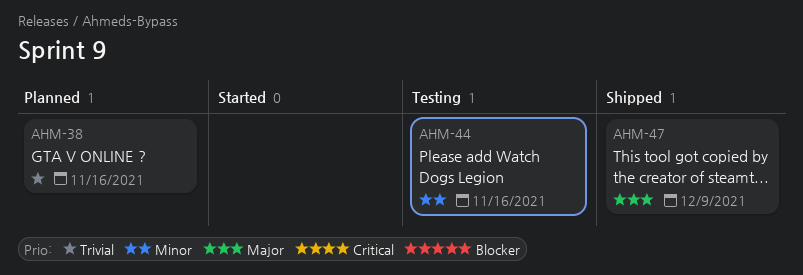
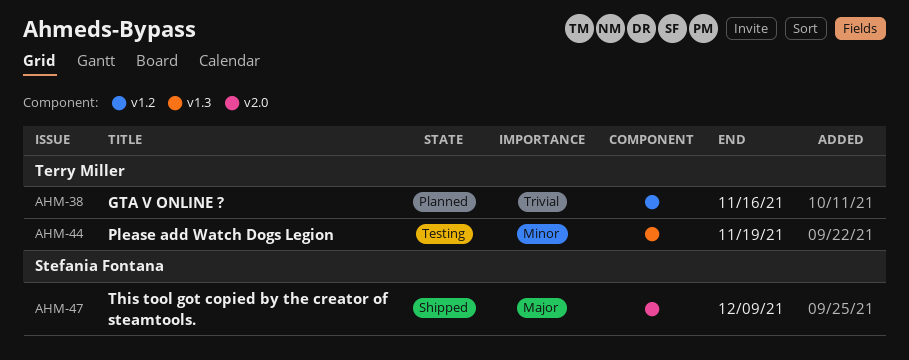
AHM-44, due: Nov 16 -> Nov 19

